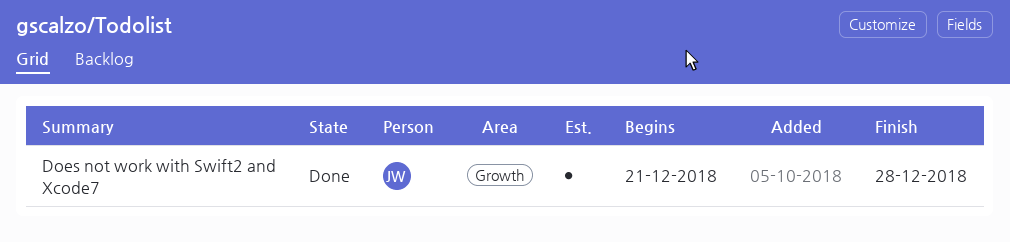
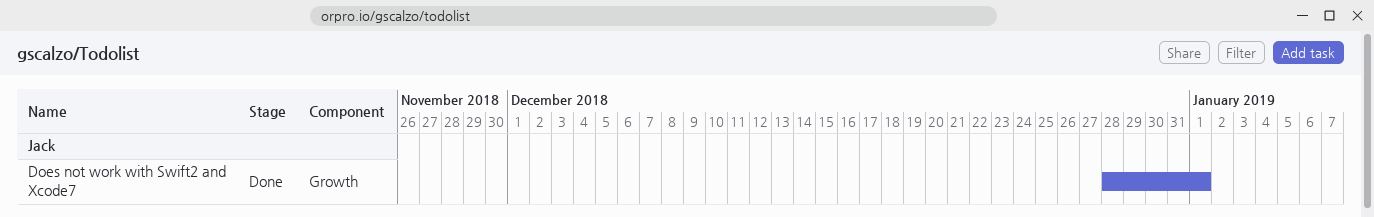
Does not work with Swift2 and Xcode7, start: Dec 21 -> Dec 28
Does not work with Swift2 and Xcode7, due: Dec 28 -> Jan 1

